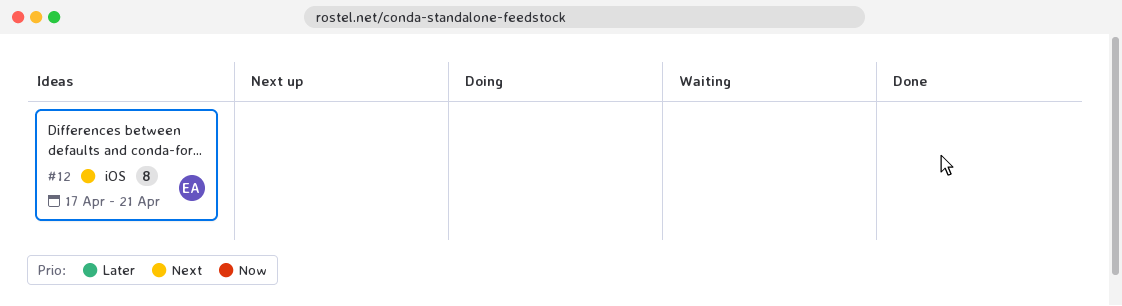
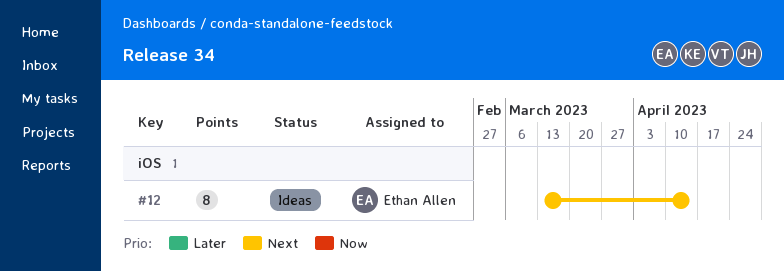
#12, start: Apr 17 -> Mar 13
#12, due: Apr 21 -> Apr 14

